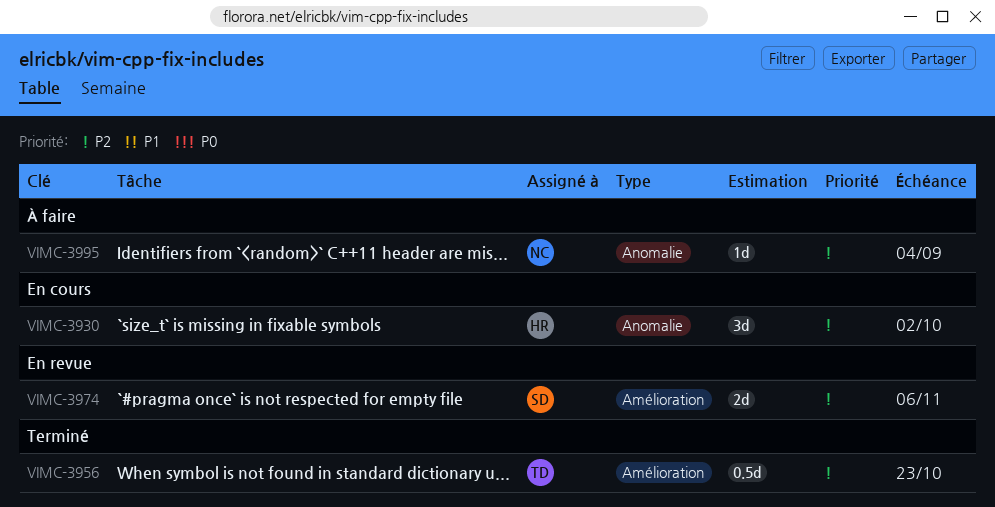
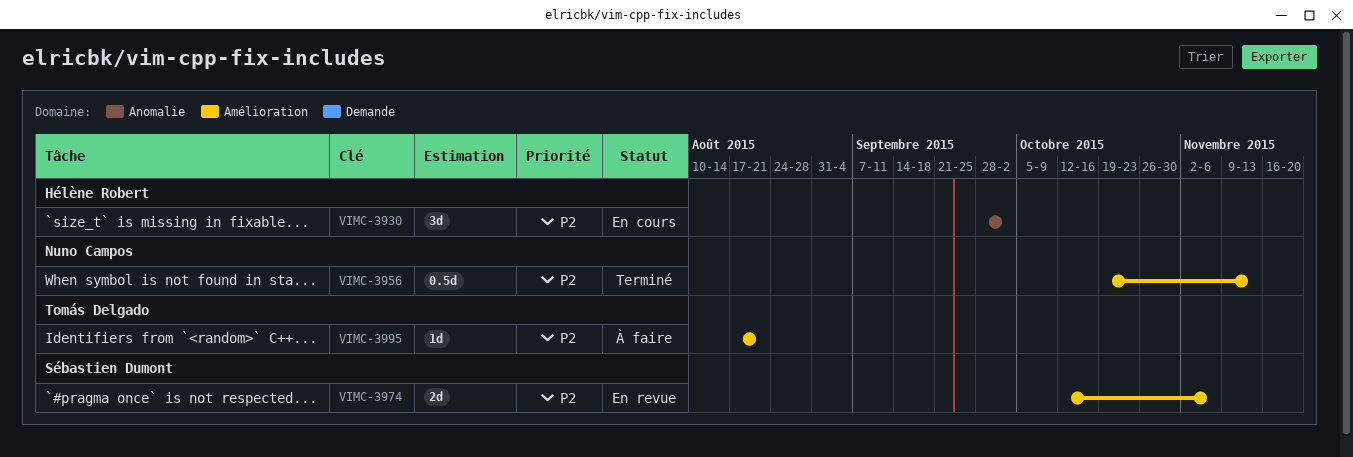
VIMC-3956, owner: Tomás Delgado -> Nuno Campos
VIMC-3956, due: Oct 23 -> Nov 13
VIMC-3995, owner: Nuno Campos -> Tomás Delgado
VIMC-3995, label: Anomalie -> Amélioration
VIMC-3995, due: Sep 4 -> Aug 21

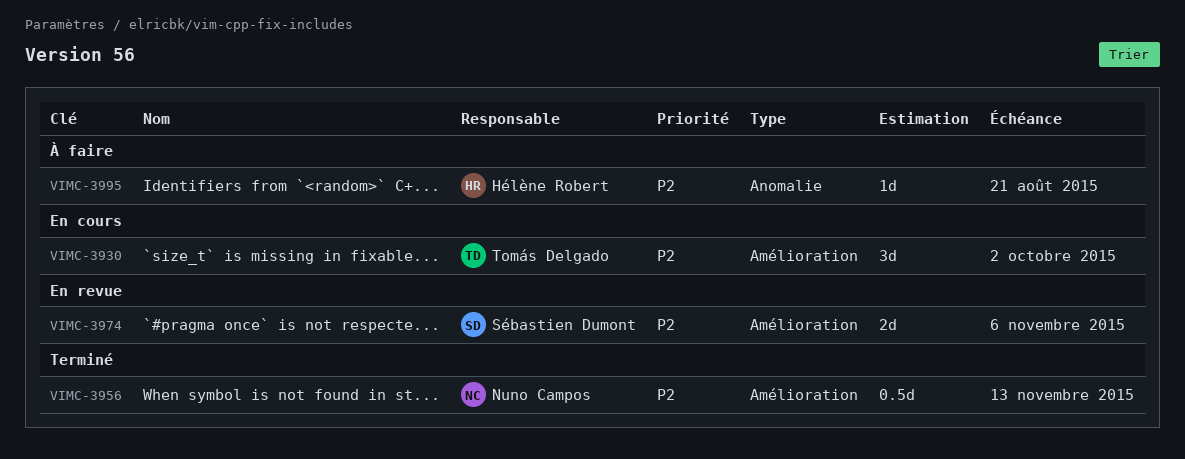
VIMC-3930, owner: Hélène Robert -> Tomás Delgado
VIMC-3930, label: Anomalie -> Amélioration
VIMC-3995, owner: Tomás Delgado -> Hélène Robert
VIMC-3995, label: Amélioration -> Anomalie

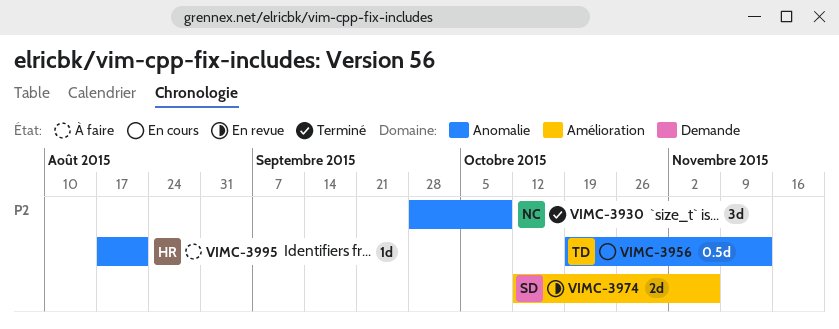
VIMC-3930, status: En cours -> Terminé
VIMC-3930, owner: Tomás Delgado -> Nuno Campos
VIMC-3930, label: Amélioration -> Anomalie
VIMC-3930, due: Oct 2 -> Oct 9
VIMC-3956, status: Terminé -> En cours
VIMC-3956, owner: Nuno Campos -> Tomás Delgado
VIMC-3956, label: Amélioration -> Anomalie

